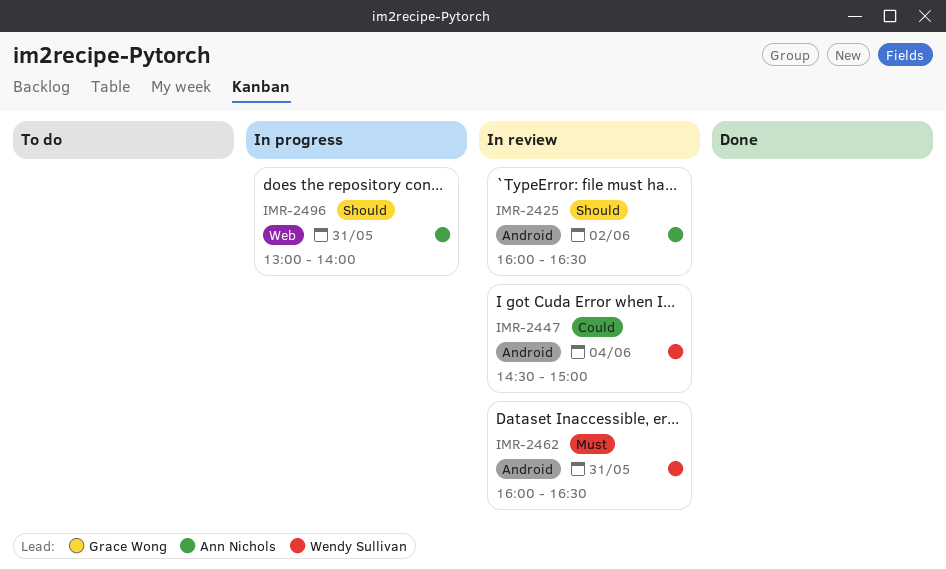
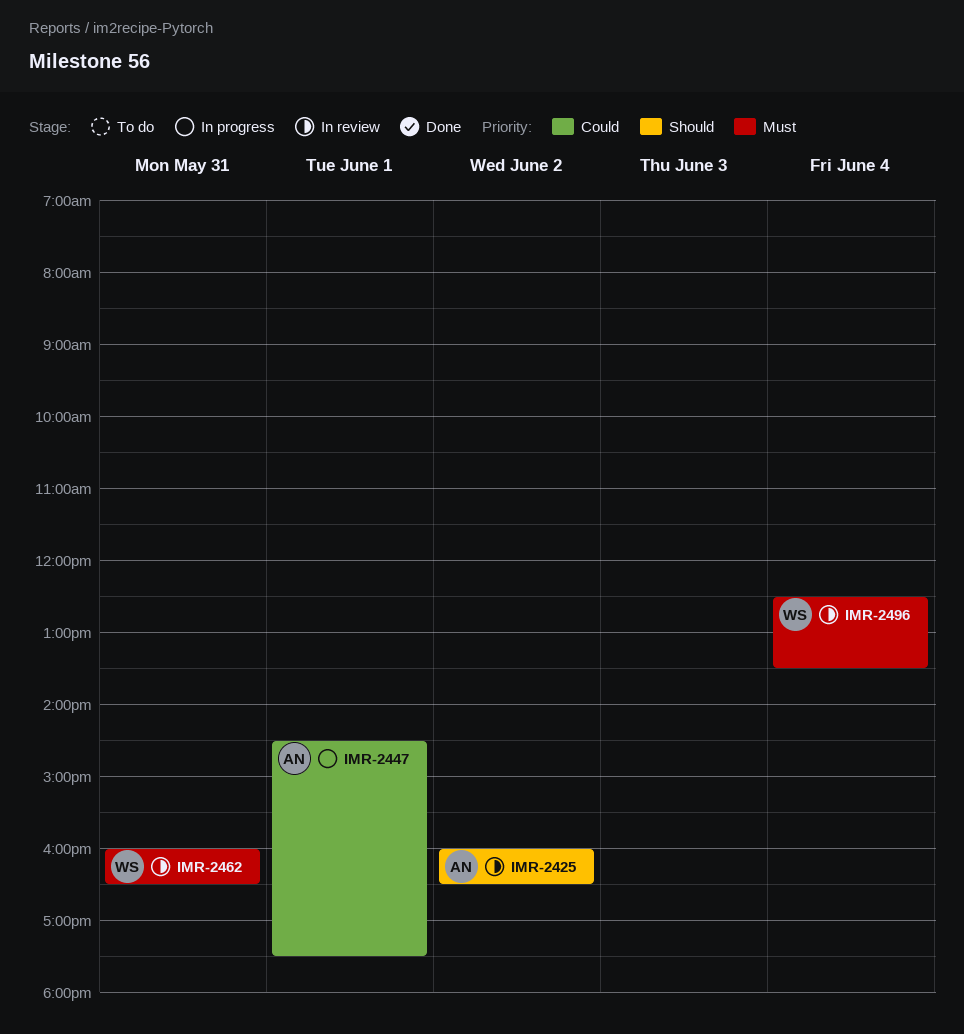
IMR-2447, status: In review -> In progress
IMR-2447, owner: Wendy Sullivan -> Ann Nichols
IMR-2447, day: Jun 4 -> Jun 1
IMR-2447, ends: 15:00 -> 17:30
IMR-2496, status: In progress -> In review
IMR-2496, owner: Ann Nichols -> Wendy Sullivan
IMR-2496, priority: Should -> Must
IMR-2496, day: May 31 -> Jun 4
IMR-2496, begins: 13:00 -> 12:30
IMR-2496, ends: 14:00 -> 13:30

